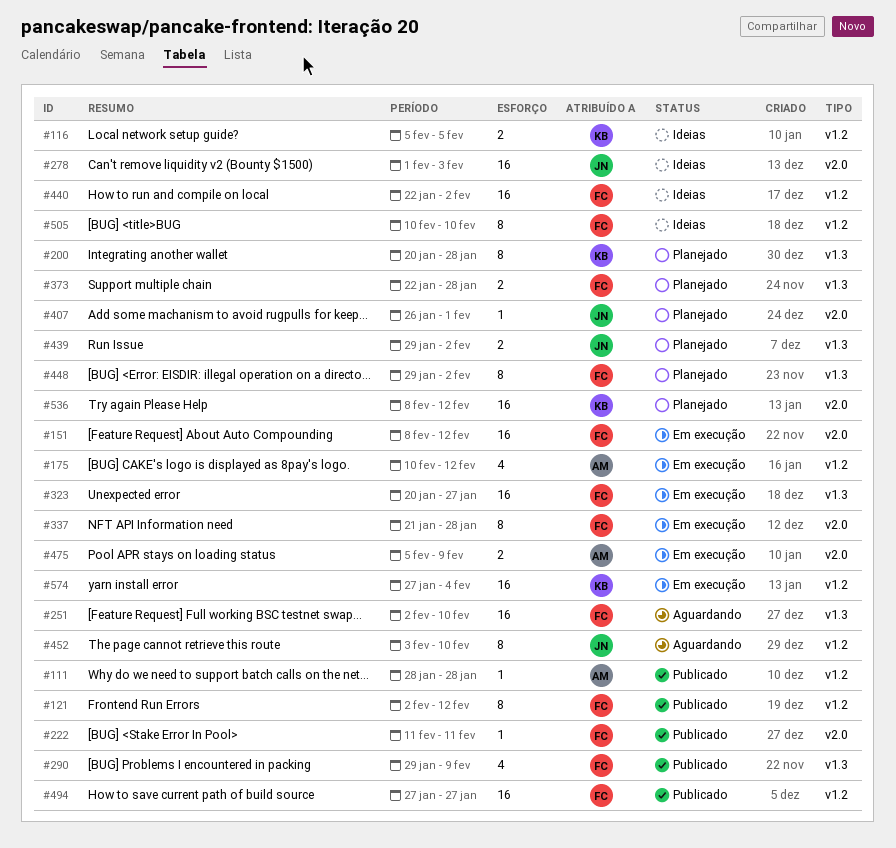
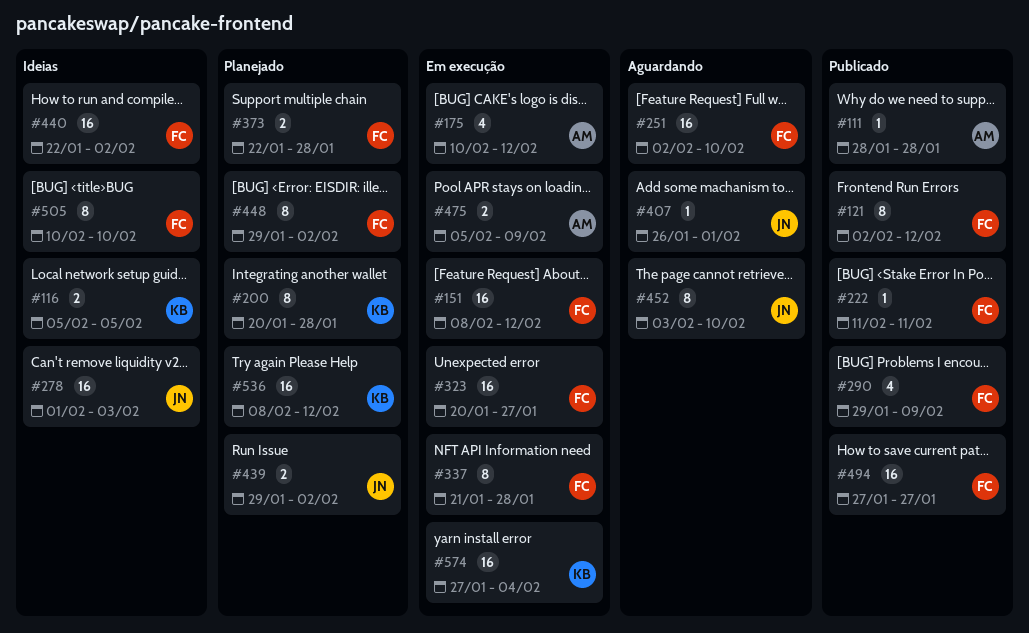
#407, status: Planejado -> Aguardando

